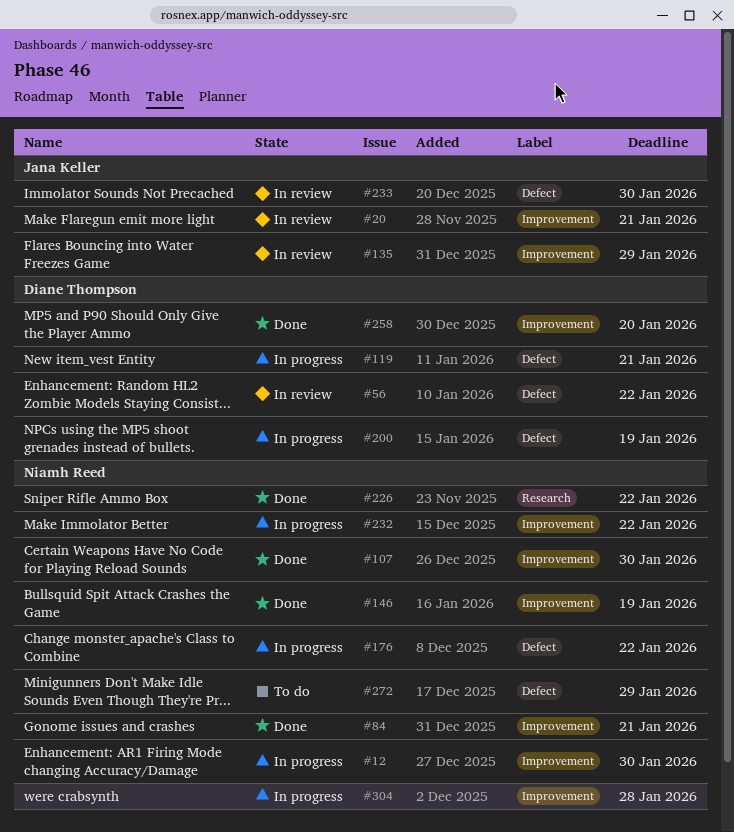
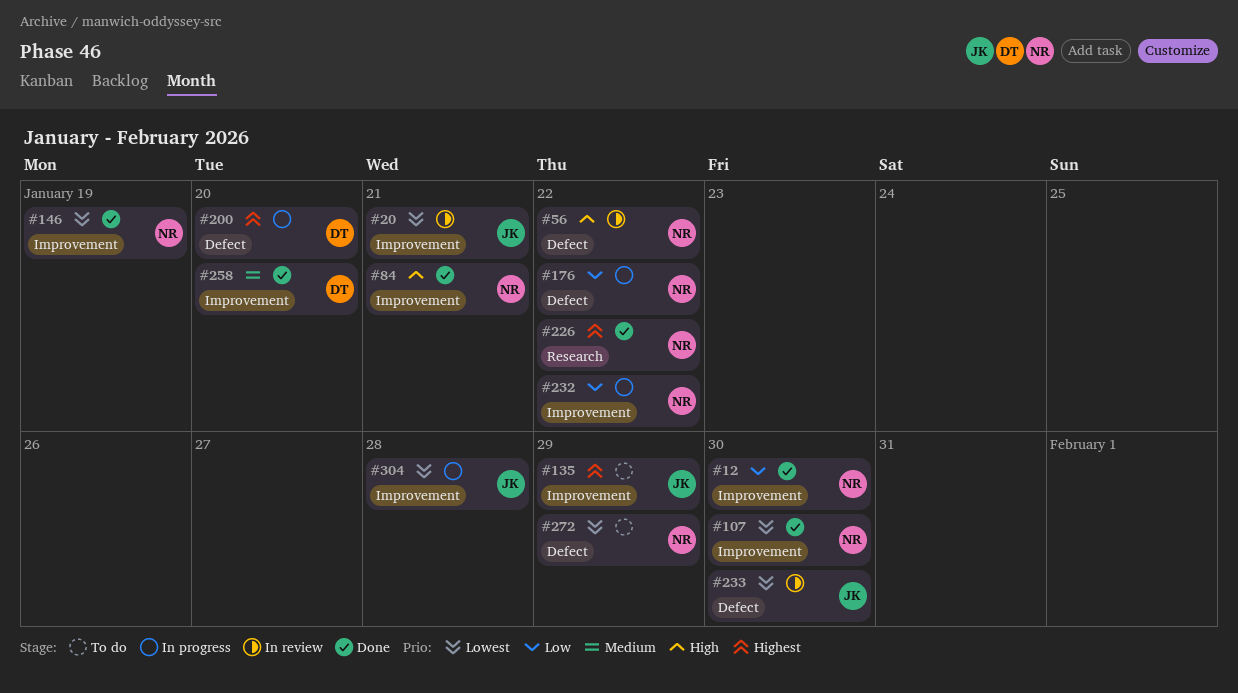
#12, status: In progress -> Done
#56, owner: Diane Thompson -> Niamh Reed
#119: present -> none
#135, status: In review -> To do
#200, due: Jan 19 -> Jan 20
#304, owner: Niamh Reed -> Jana Keller

